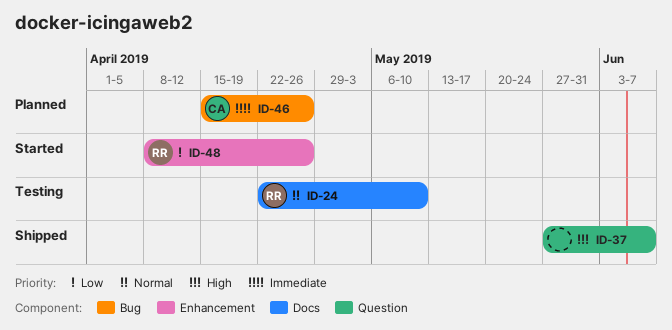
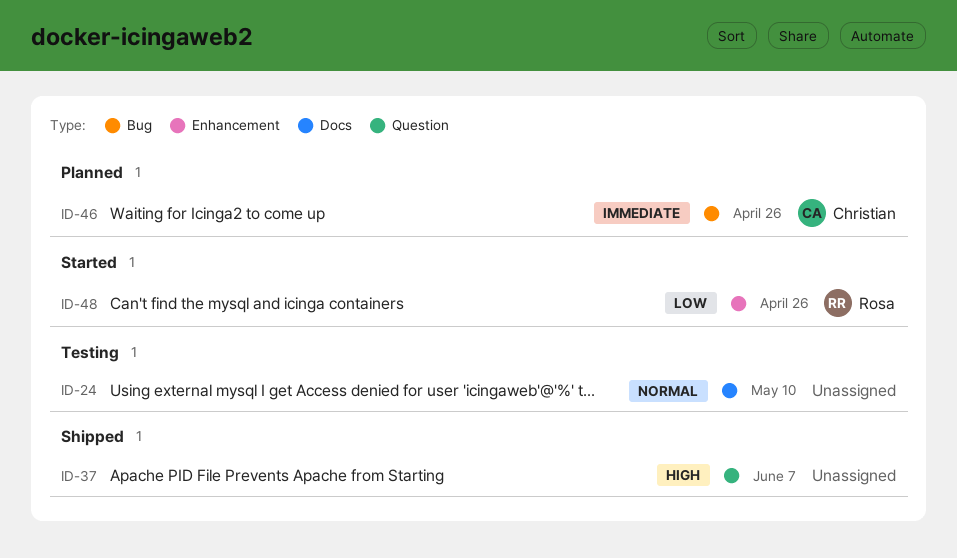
ID-24, owner: Rosa -> none

